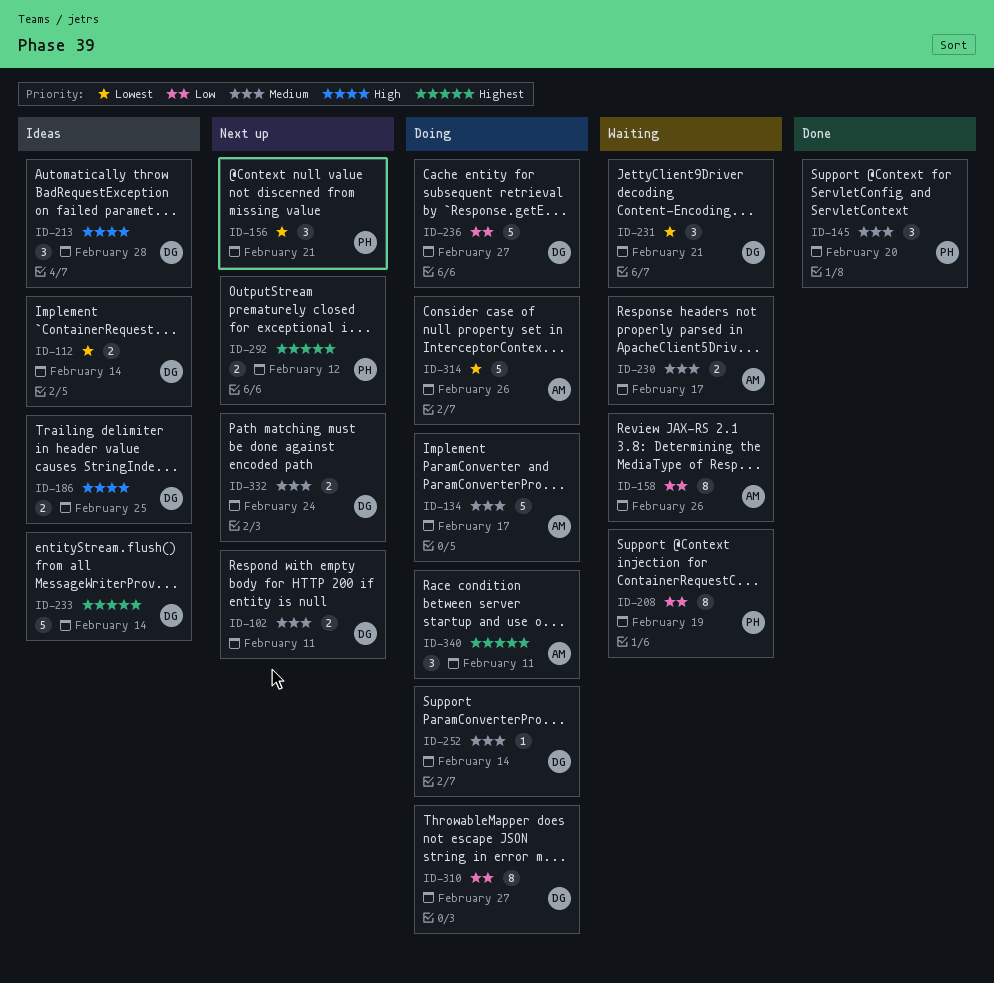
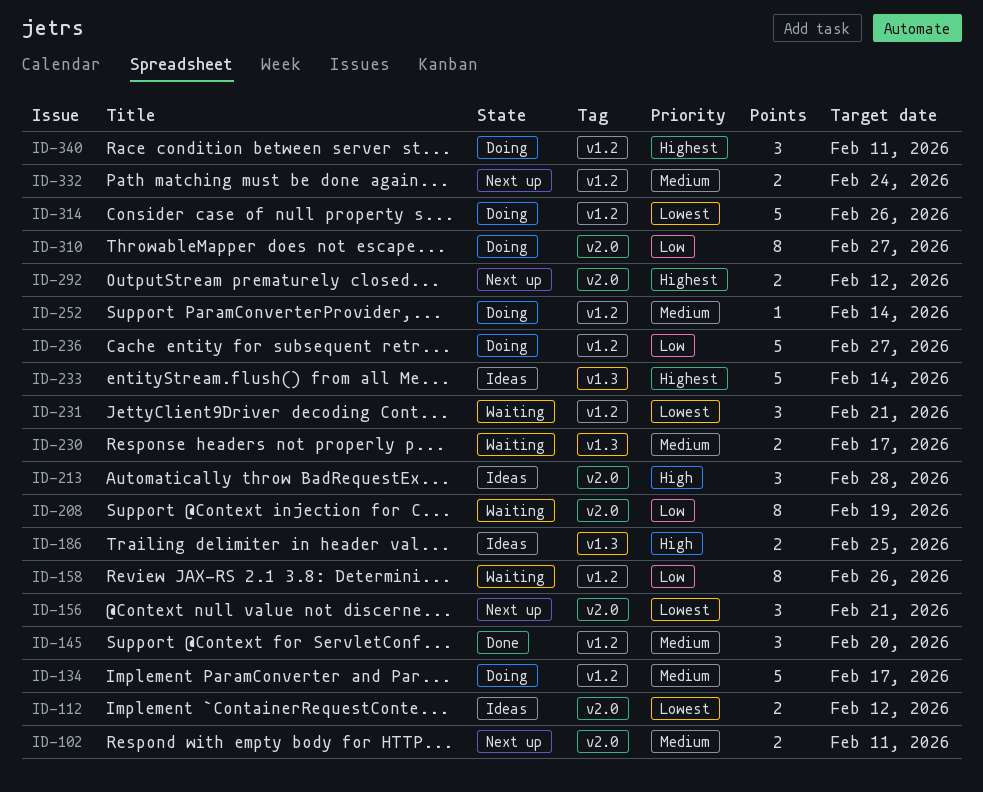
ID-112, due: Feb 14 -> Feb 12

